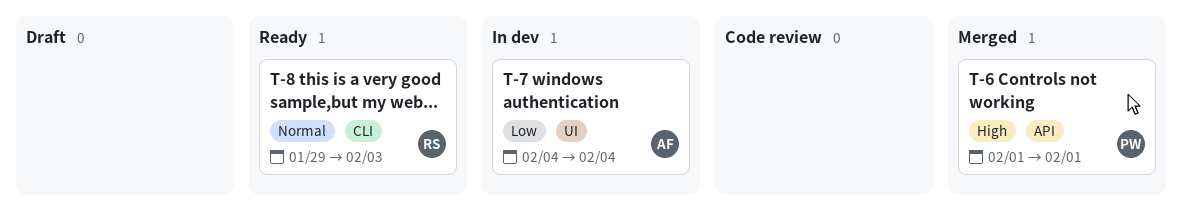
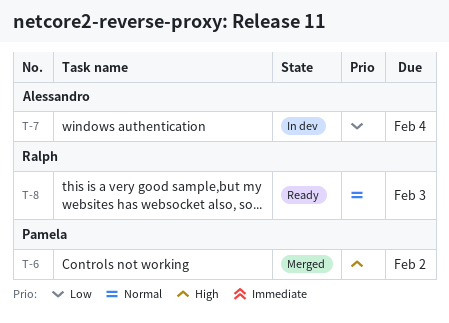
T-6, due: Feb 1 -> Feb 2

